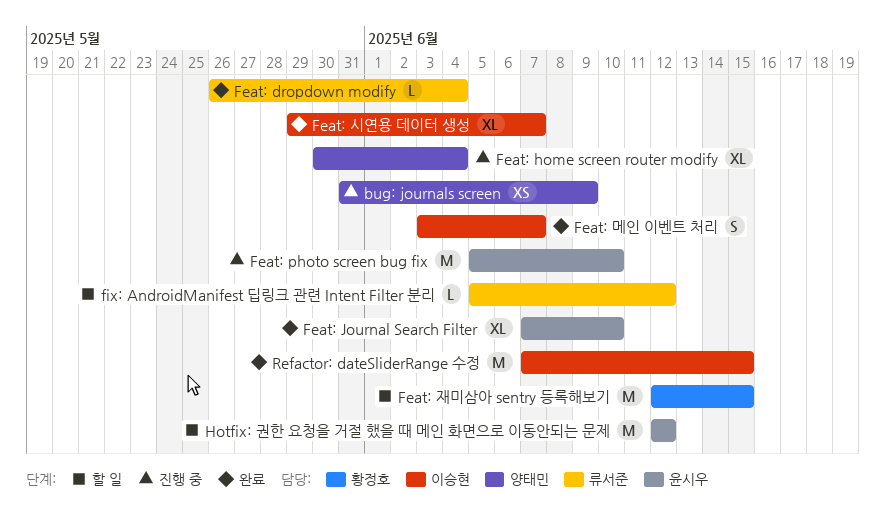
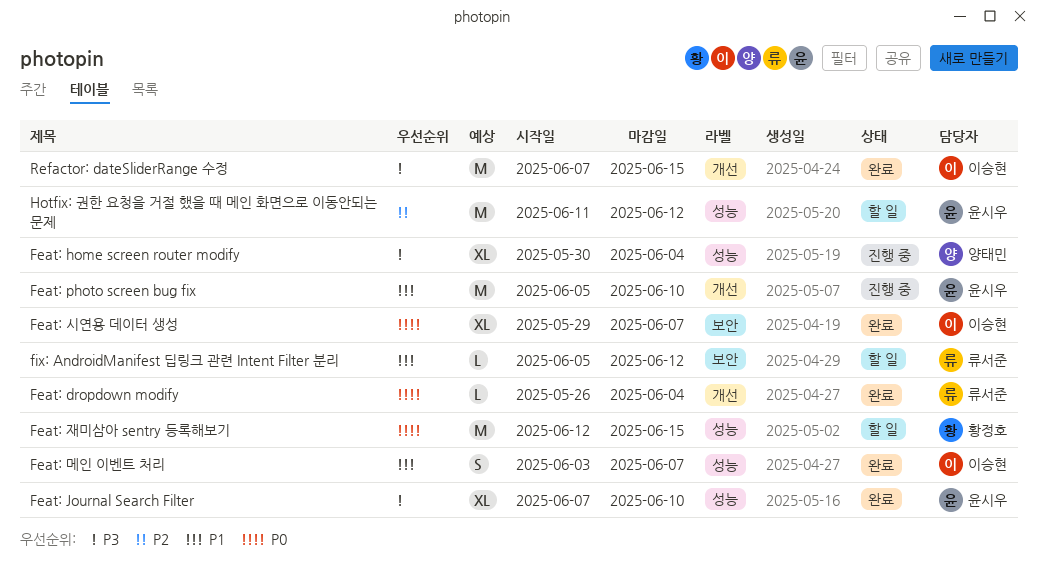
bug: journals screen: present -> none
Hotfix: 권한 요청을 거절 했을 때 메인 화면으로 이동안되는 문제, start: Jun 12 -> Jun 11

